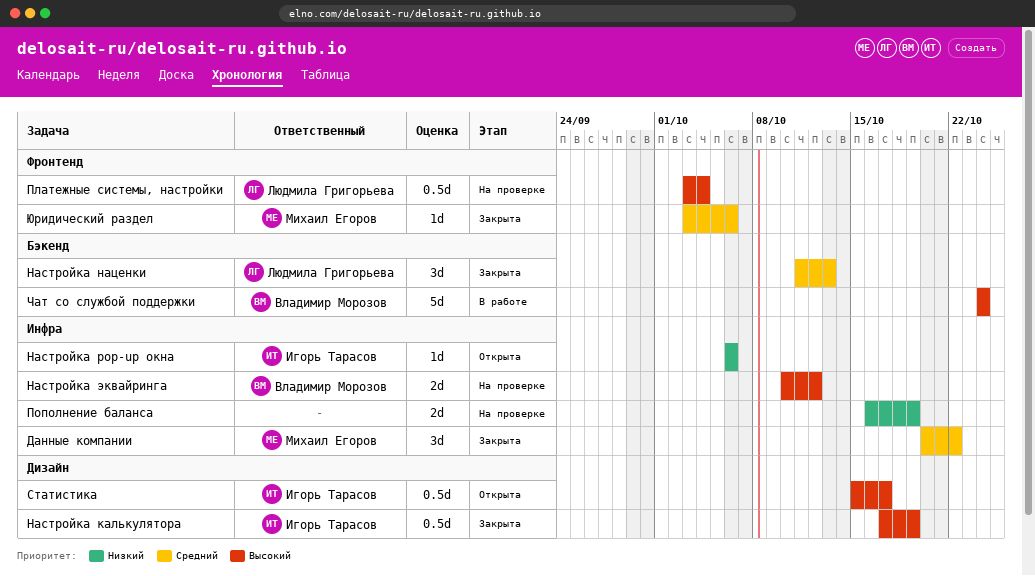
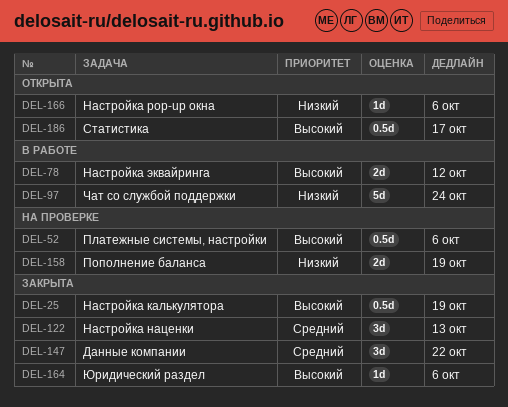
Настройка эквайринга, status: На проверке -> В работе
Платежные системы, настройки, due: Oct 4 -> Oct 6
Чат со службой поддержки, priority: Высокий -> Низкий
Юридический раздел, priority: Средний -> Высокий

